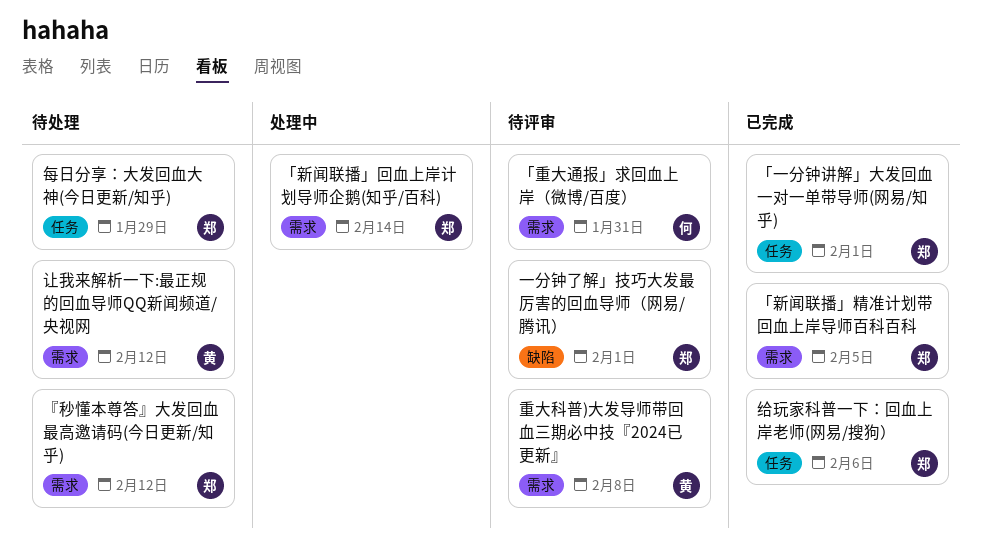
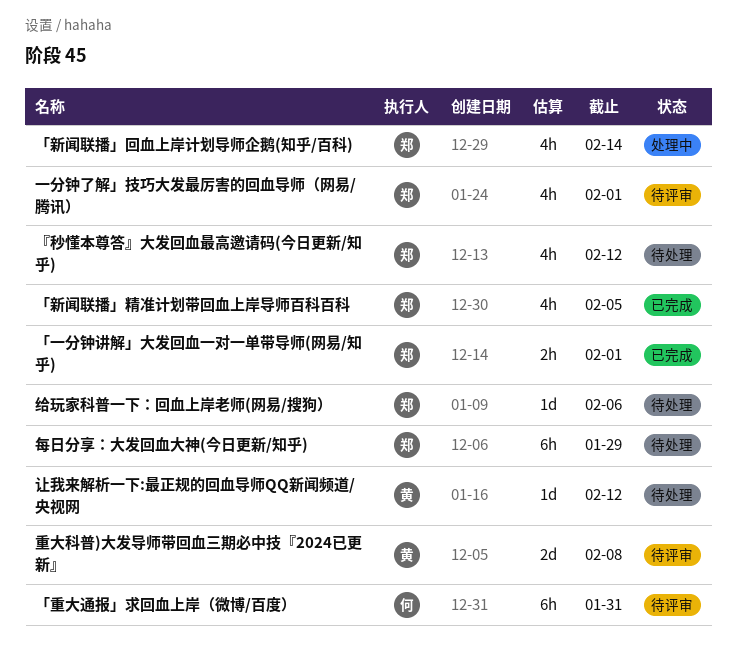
给玩家科普一下：回血上岸老师(网易/搜狗）, status: 已完成 -> 待处理

